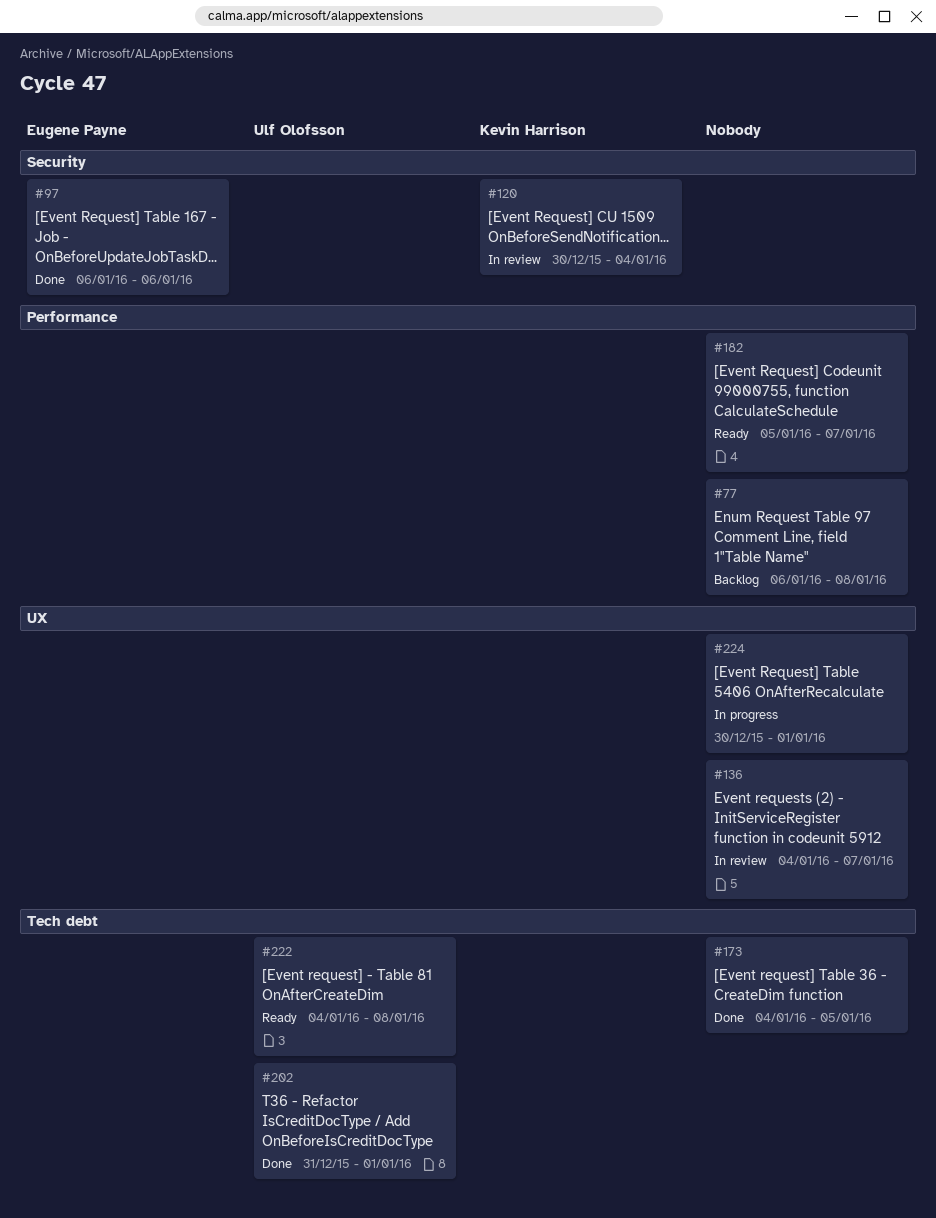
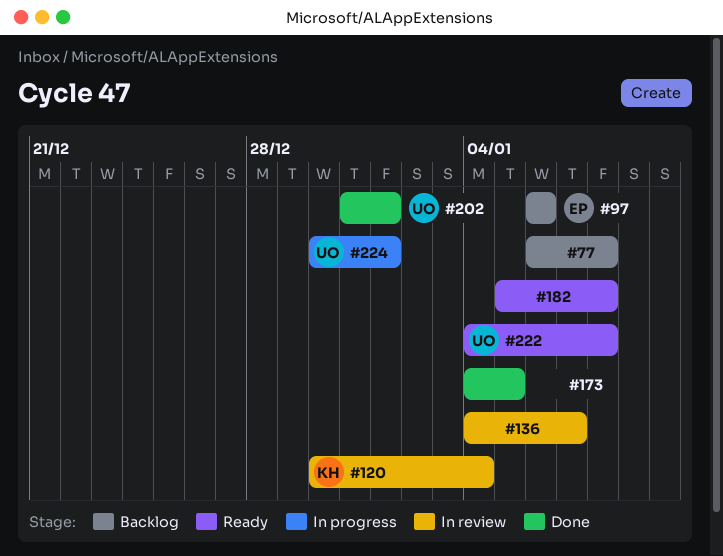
#97, status: Done -> Backlog
#182, due: Jan 7 -> Jan 8
#224, owner: none -> Ulf Olofsson

